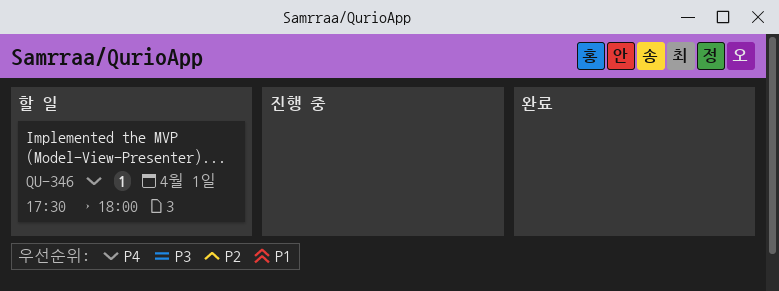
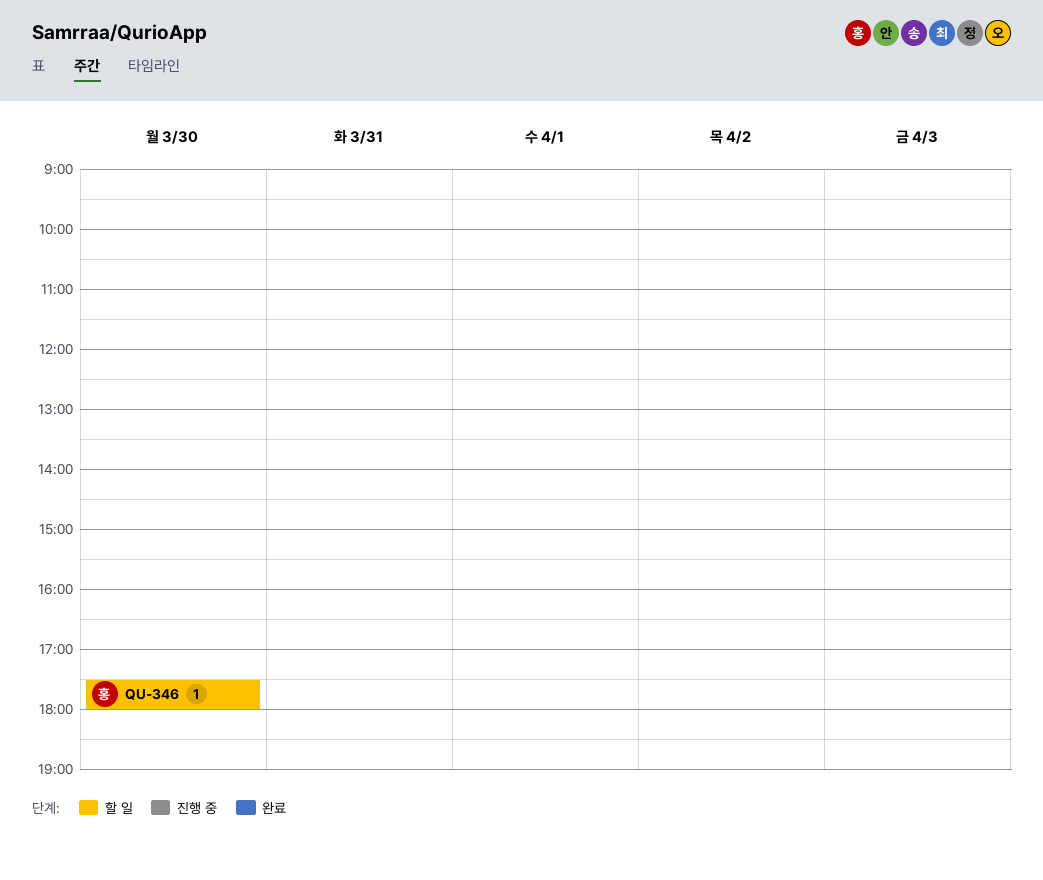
QU-346, day: Apr 1 -> Mar 30

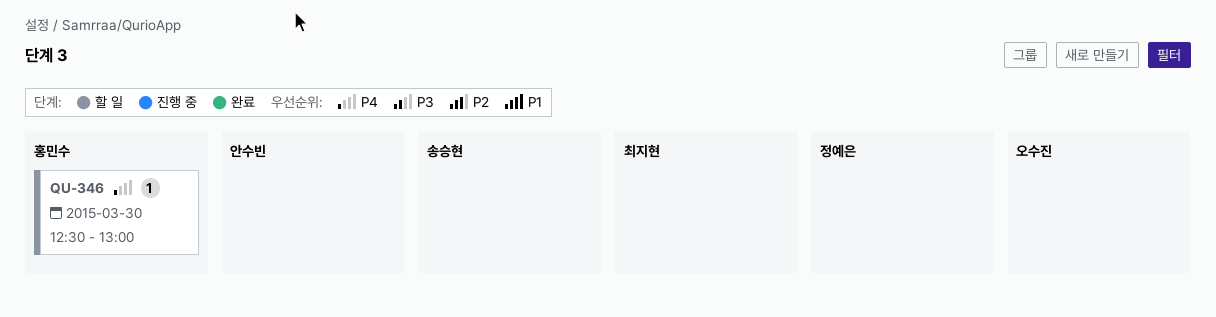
QU-346, begins: 17:30 -> 12:30
QU-346, ends: 18:00 -> 13:00

